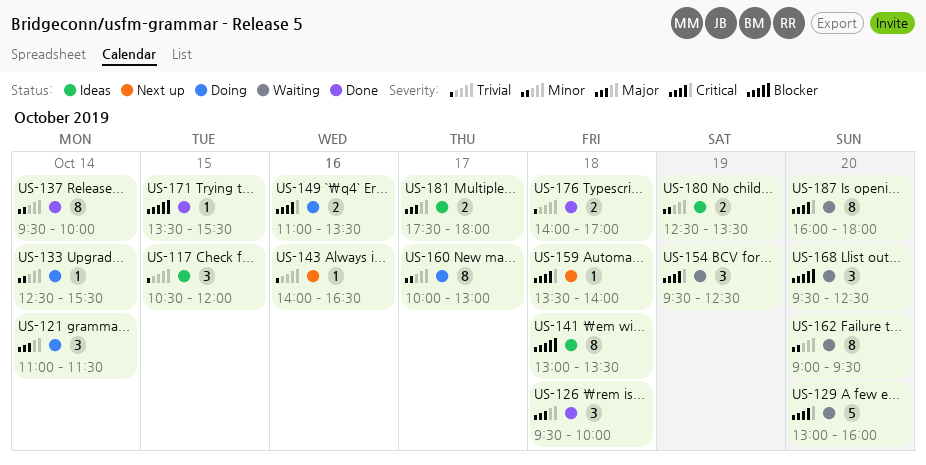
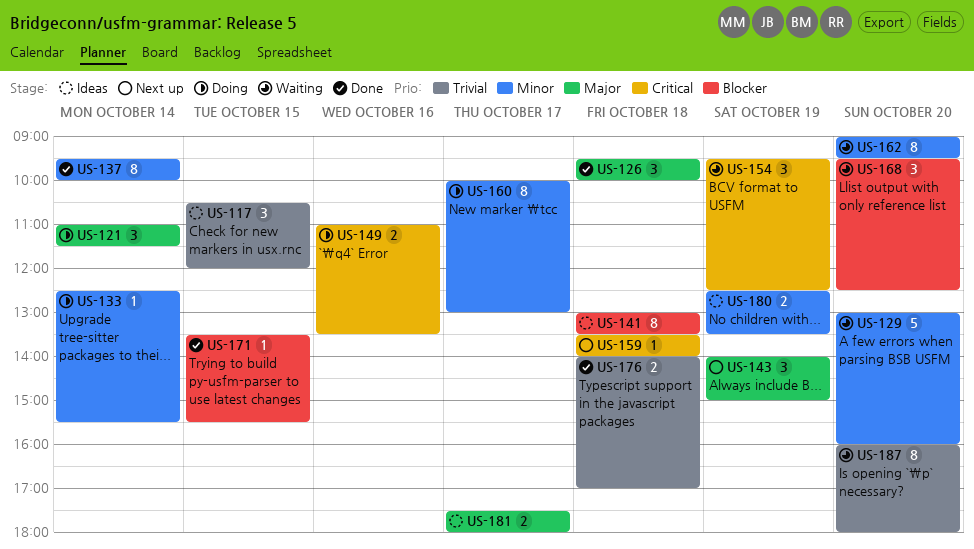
US-129, priority: Critical -> Minor
US-143, priority: Trivial -> Major
US-143, estimate: 1 -> 3
US-143, day: Oct 16 -> Oct 19
US-143, ends: 16:30 -> 15:00
US-187, priority: Critical -> Trivial

